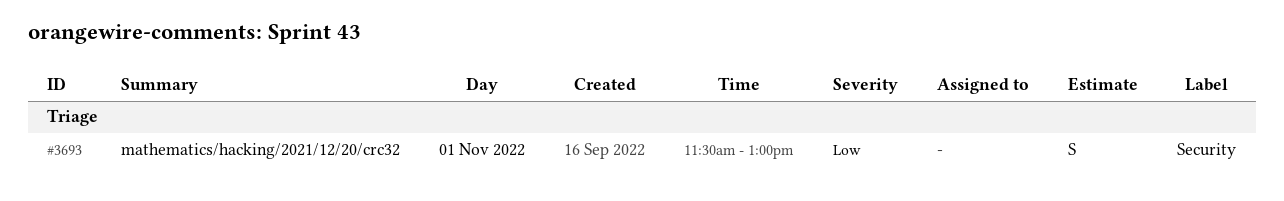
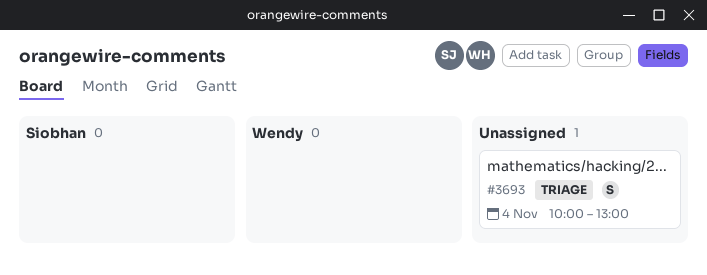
#3693, day: Nov 1 -> Nov 4
#3693, begins: 11:30 -> 10:00

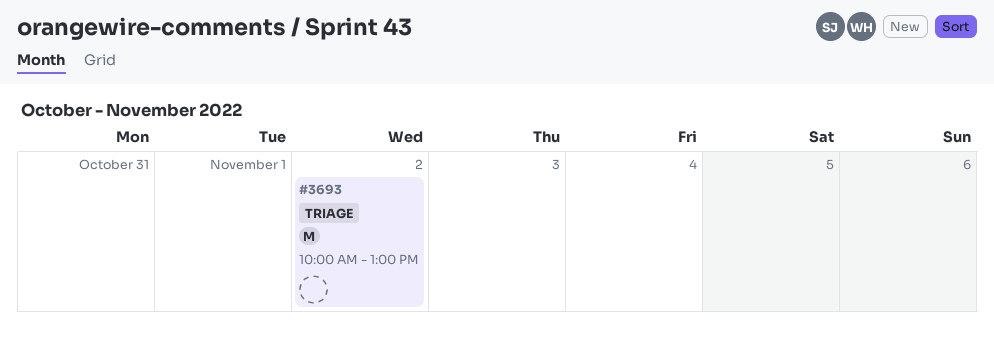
#3693, estimate: S -> M
#3693, day: Nov 4 -> Nov 2

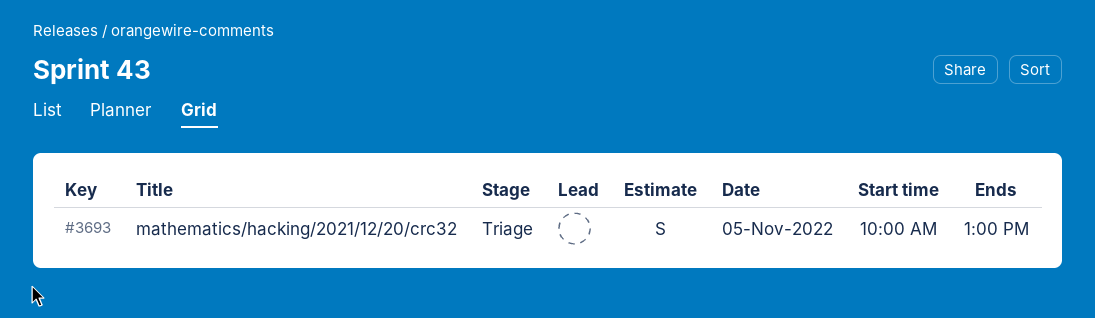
#3693, estimate: M -> S
#3693, day: Nov 2 -> Nov 5

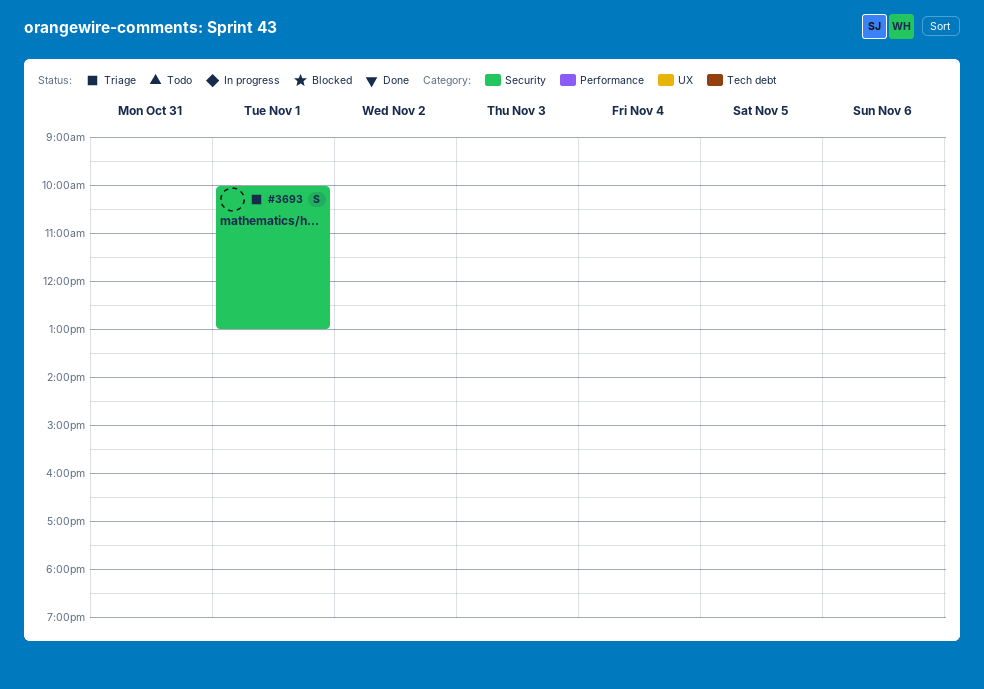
#3693, day: Nov 5 -> Nov 1

